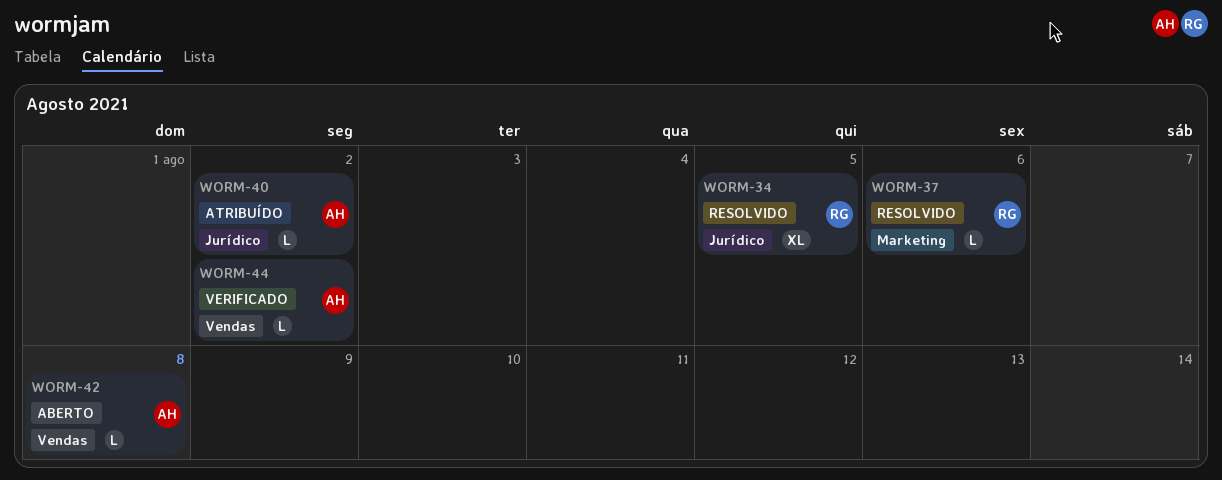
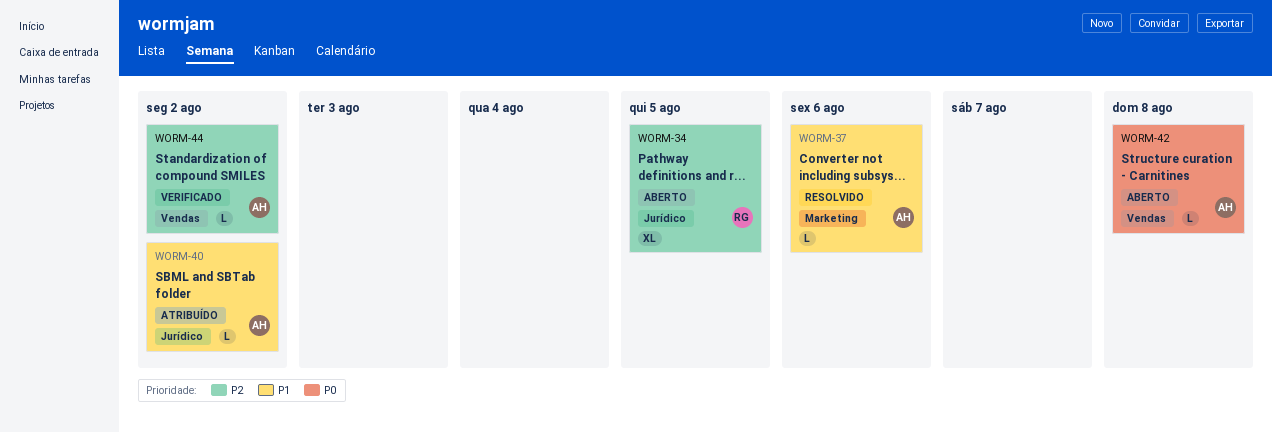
WORM-34, status: Resolvido -> Aberto
WORM-37, owner: RG -> AH

